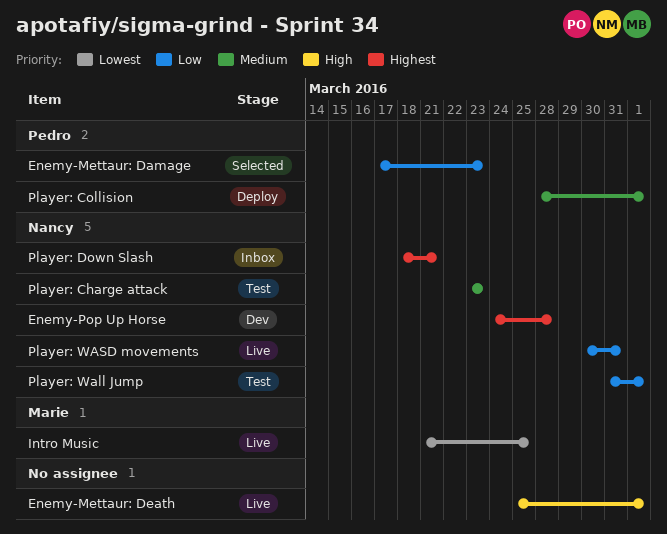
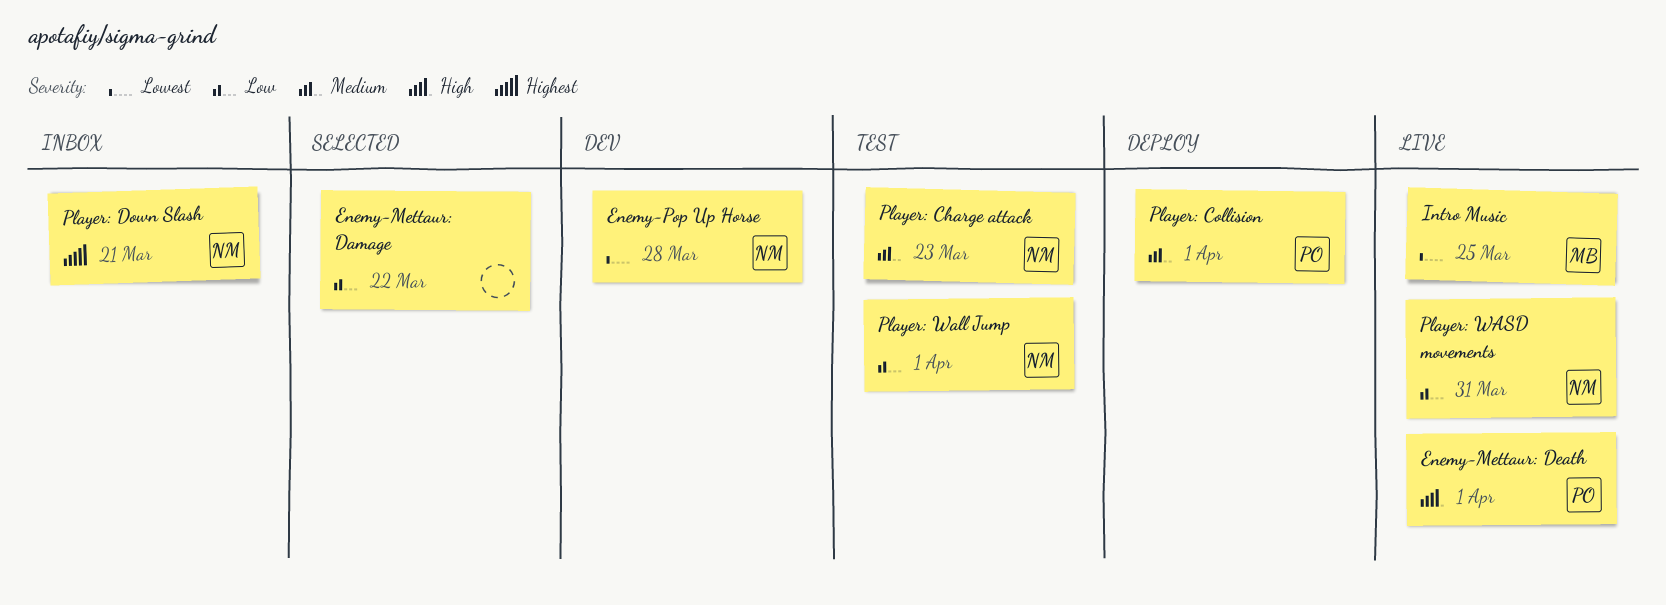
Enemy-Mettaur: Damage, owner: Pedro -> none
Enemy-Mettaur: Damage, due: Mar 23 -> Mar 22
Enemy-Mettaur: Death, owner: none -> Pedro
Enemy-Pop Up Horse, priority: Highest -> Lowest

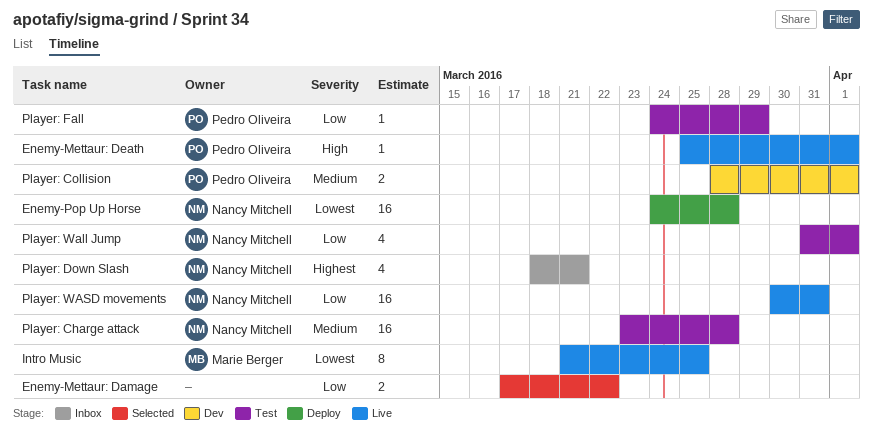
Enemy-Pop Up Horse, status: Dev -> Deploy
Player: Charge attack, due: Mar 23 -> Mar 28
Player: Collision, status: Deploy -> Dev
Player: Fall: none -> present

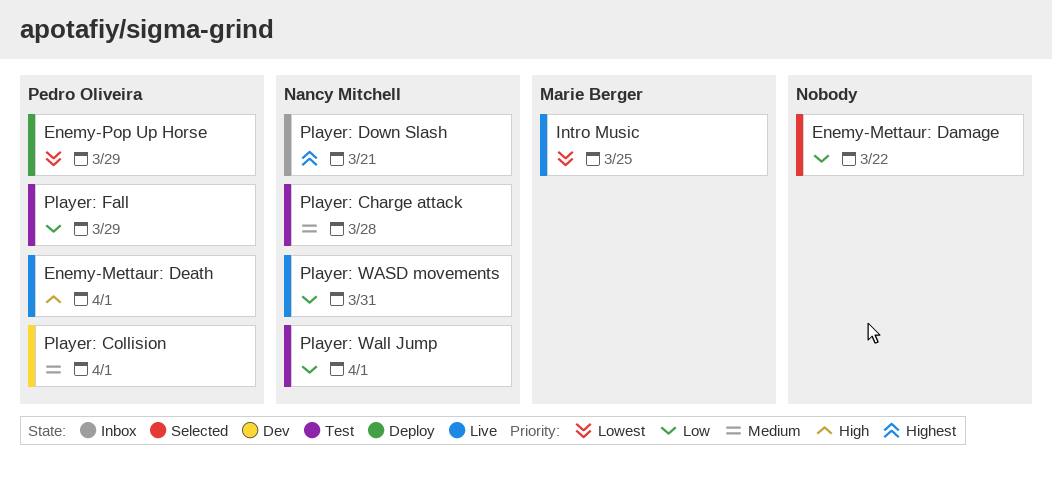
Enemy-Pop Up Horse, owner: Nancy Mitchell -> Pedro Oliveira
Enemy-Pop Up Horse, due: Mar 28 -> Mar 29

